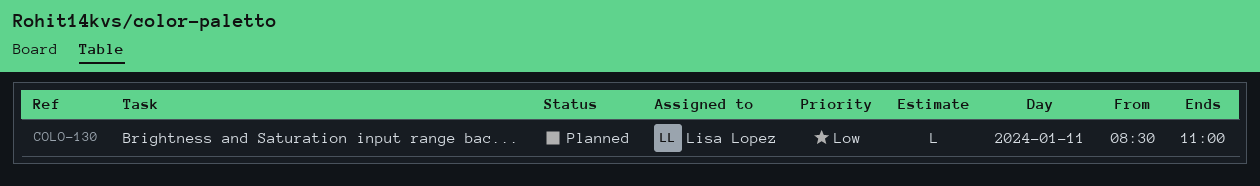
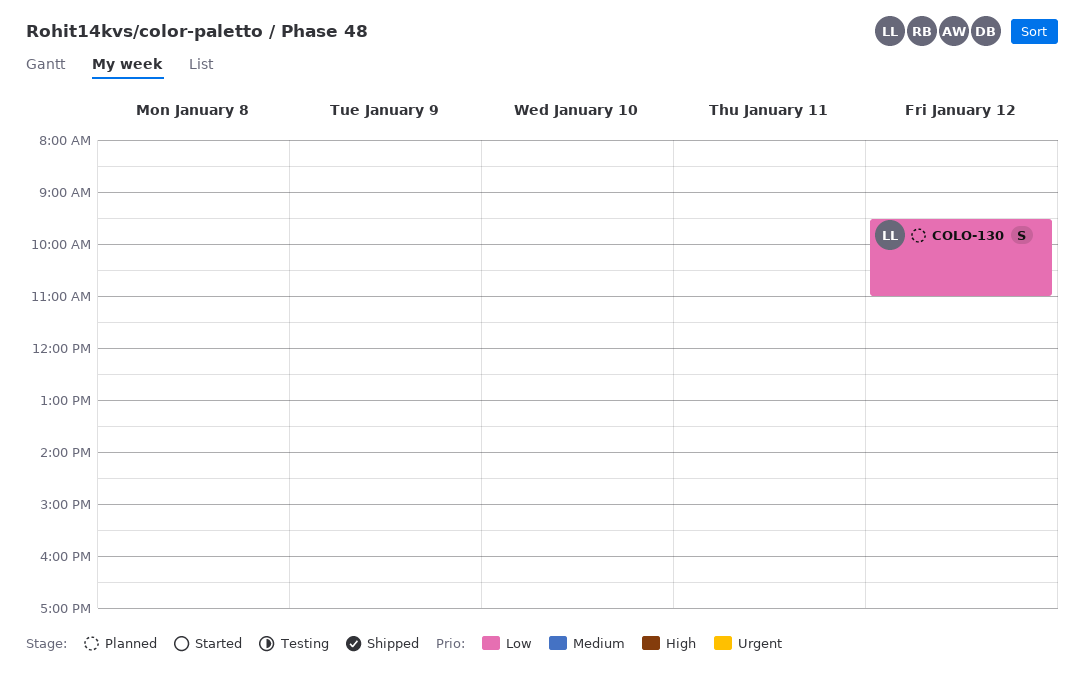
COLO-130, estimate: L -> S
COLO-130, day: Jan 11 -> Jan 12
COLO-130, begins: 08:30 -> 09:30

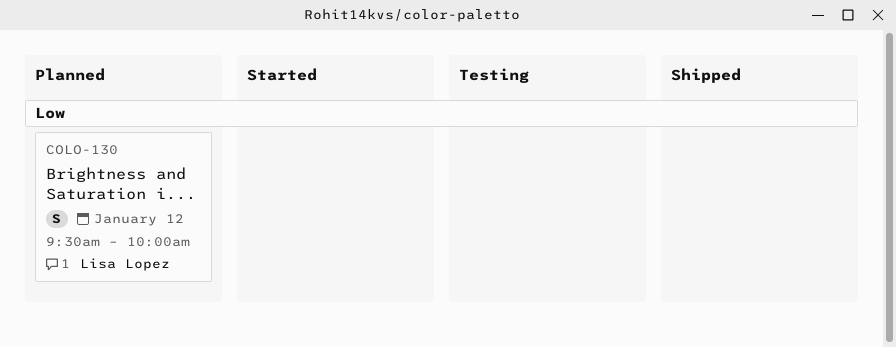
COLO-130, ends: 11:00 -> 10:00

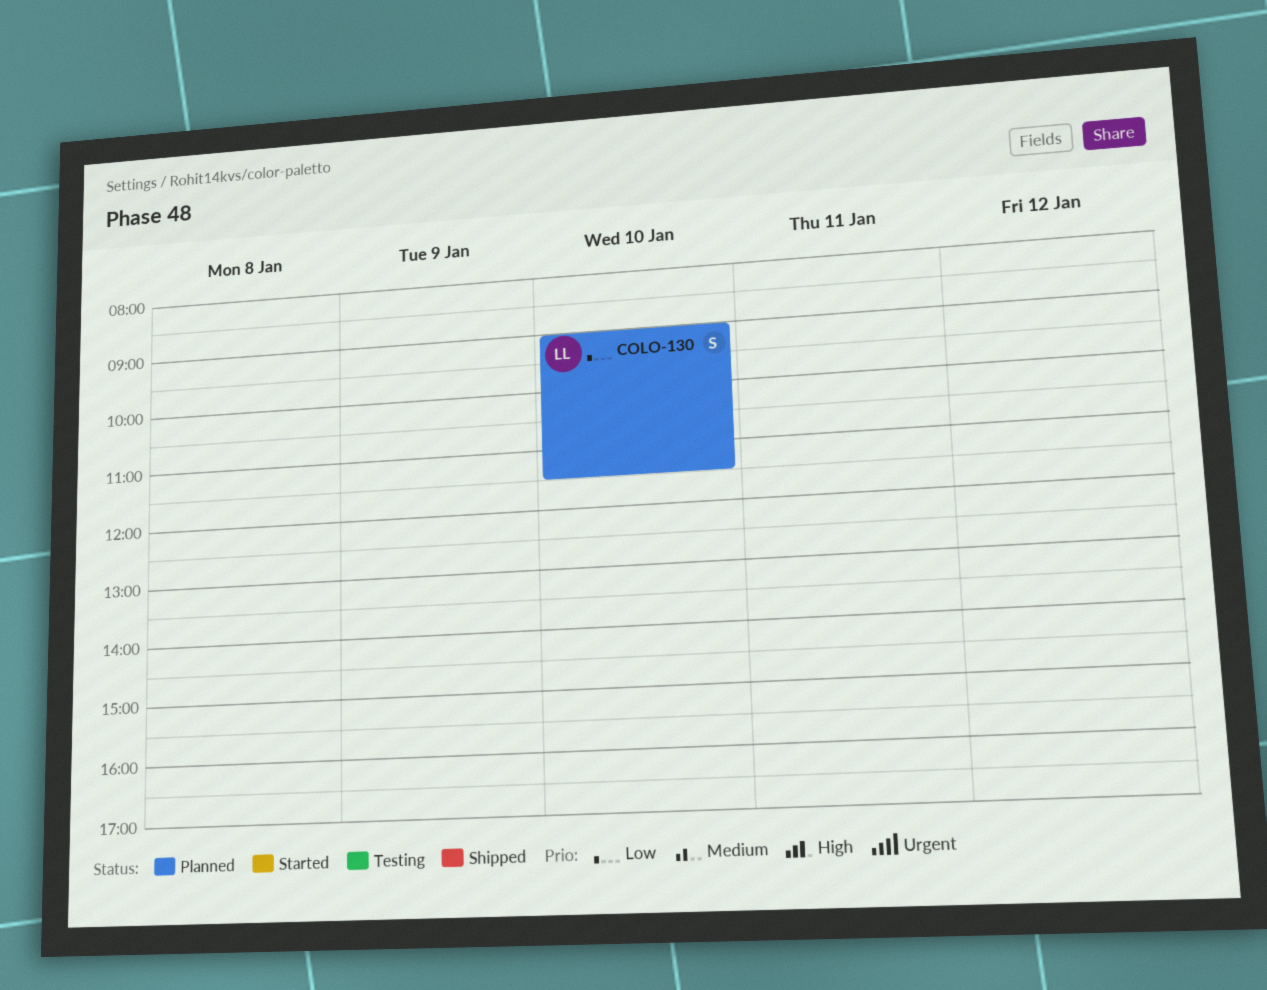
COLO-130, day: Jan 12 -> Jan 10
COLO-130, begins: 09:30 -> 09:00
COLO-130, ends: 10:00 -> 11:30

